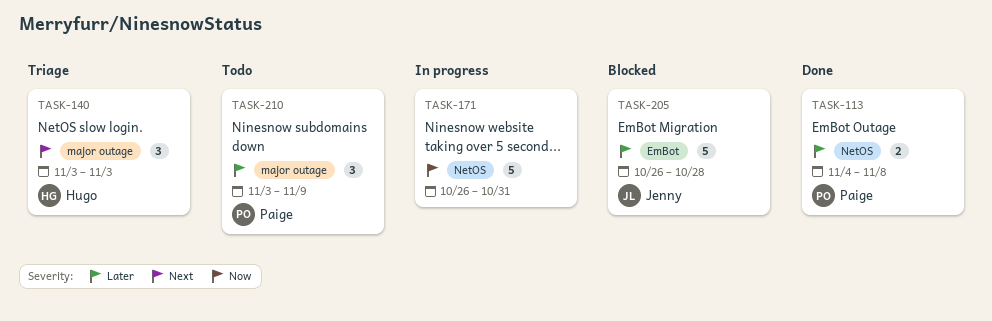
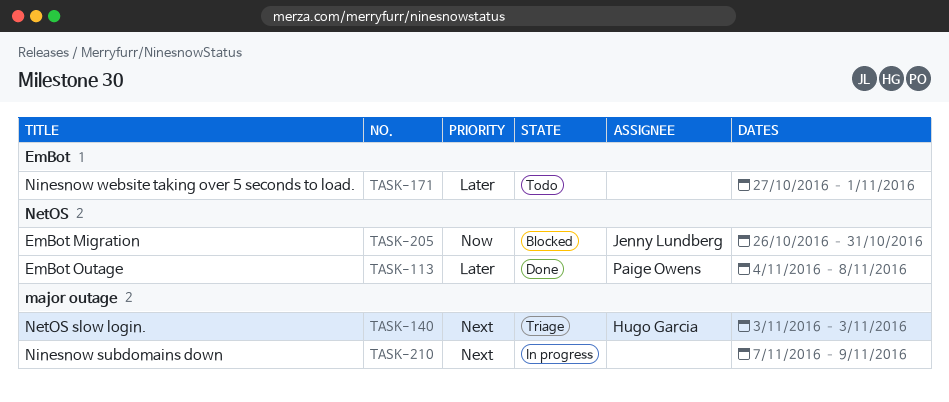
TASK-171, status: In progress -> Todo
TASK-171, priority: Now -> Later
TASK-171, label: NetOS -> EmBot
TASK-171, start: Oct 26 -> Oct 27
TASK-171, due: Oct 31 -> Nov 1
TASK-205, priority: Later -> Now
TASK-205, label: EmBot -> NetOS
TASK-205, due: Oct 28 -> Oct 31
TASK-210, status: Todo -> In progress
TASK-210, owner: Paige Owens -> none
TASK-210, priority: Later -> Next
TASK-210, start: Nov 3 -> Nov 7

